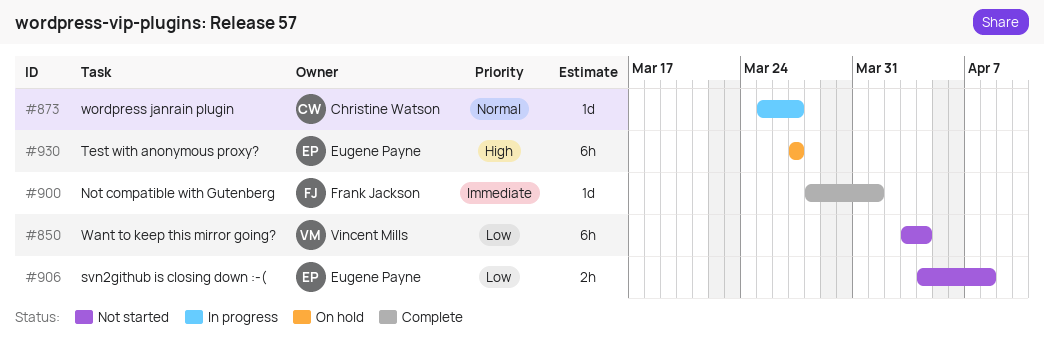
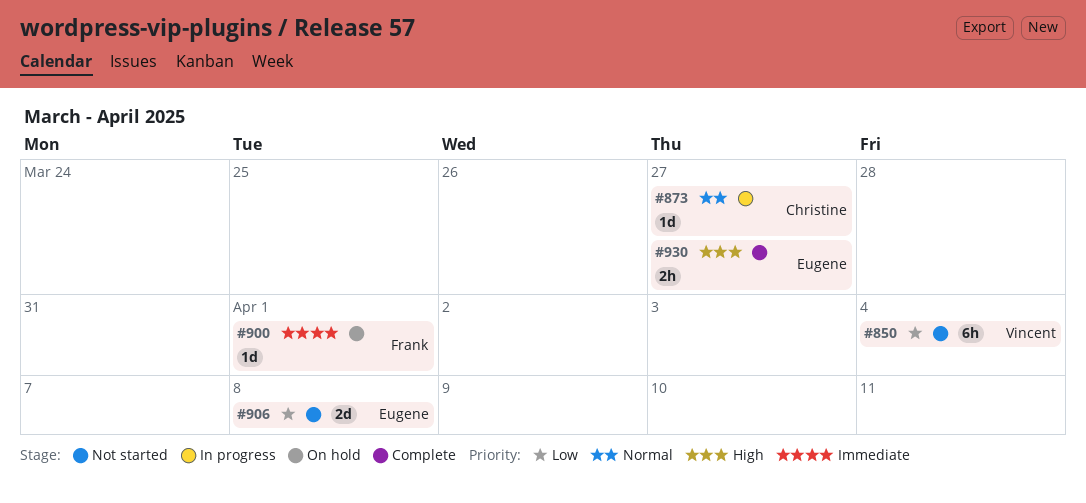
#900, status: Complete -> On hold
#906, estimate: 2h -> 2d
#930, status: On hold -> Complete
#930, estimate: 6h -> 2h

